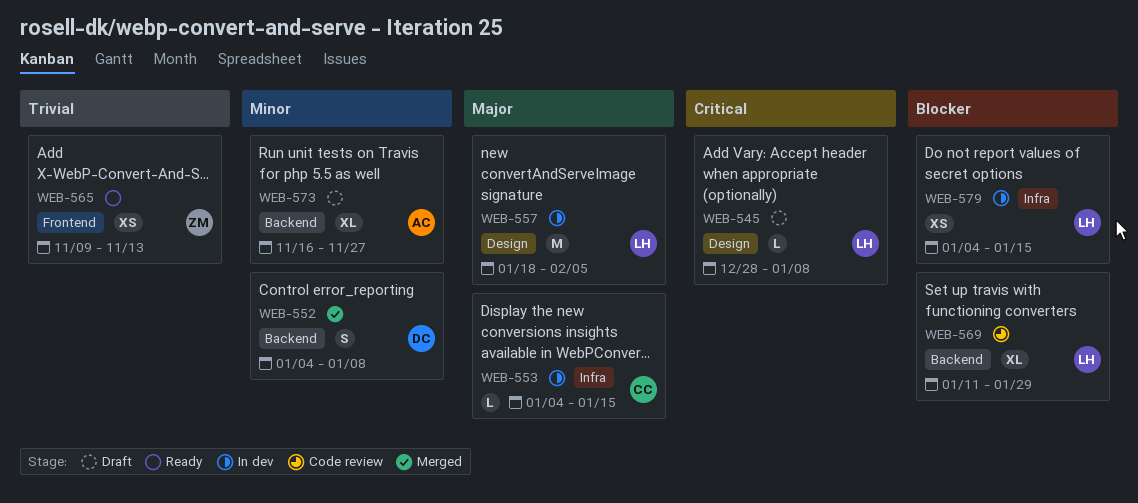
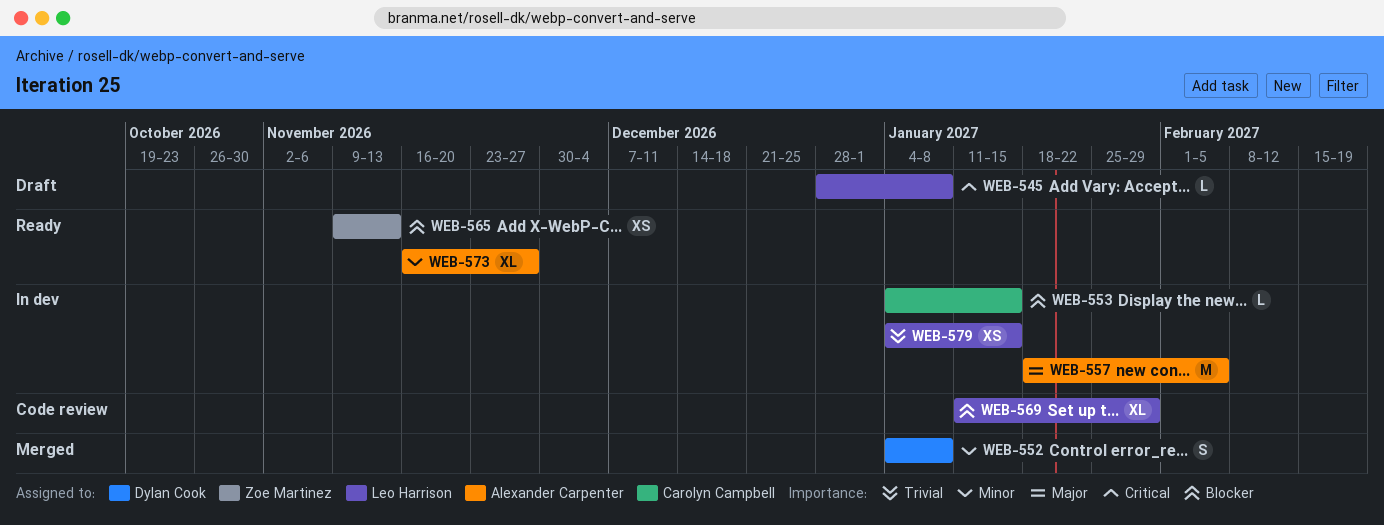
WEB-553, priority: Major -> Blocker
WEB-557, owner: Leo Harrison -> Alexander Carpenter
WEB-565, priority: Trivial -> Blocker
WEB-573, status: Draft -> Ready
WEB-579, priority: Blocker -> Trivial

